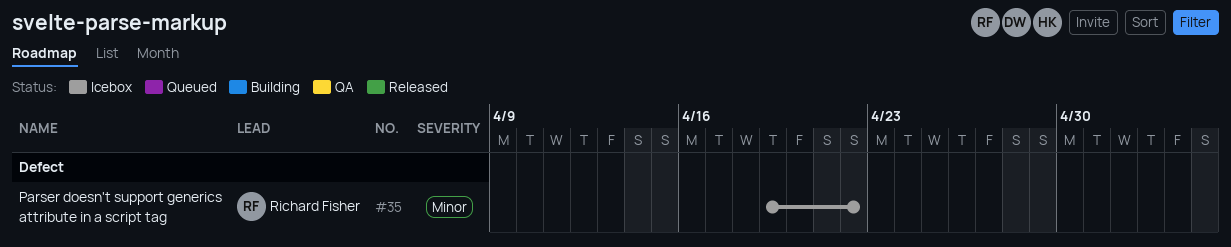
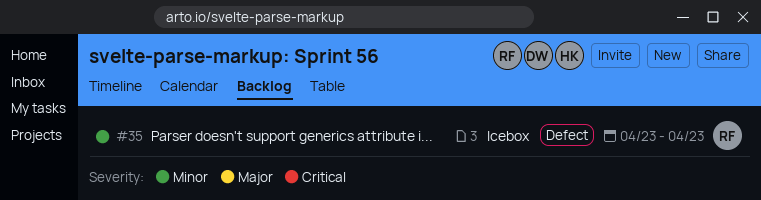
#35, start: Apr 19 -> Apr 23
#35, due: Apr 22 -> Apr 23

